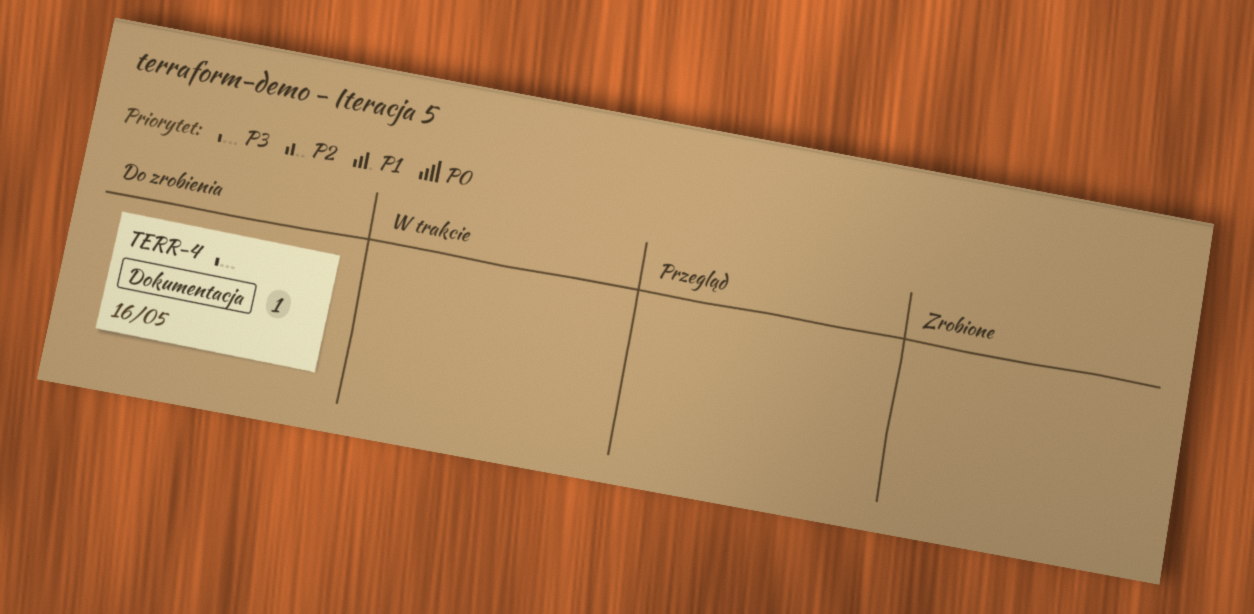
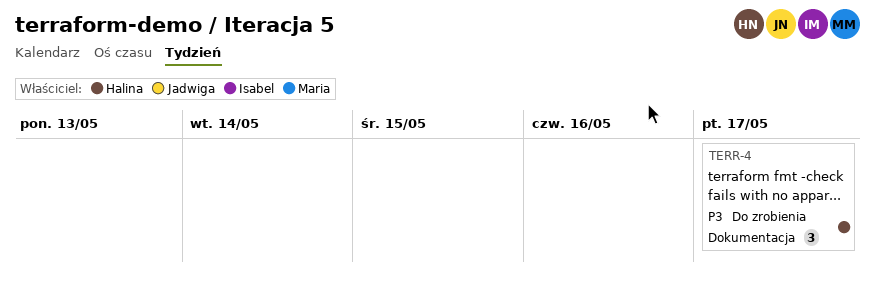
TERR-4, estimate: 1 -> 3
TERR-4, due: May 16 -> May 17

